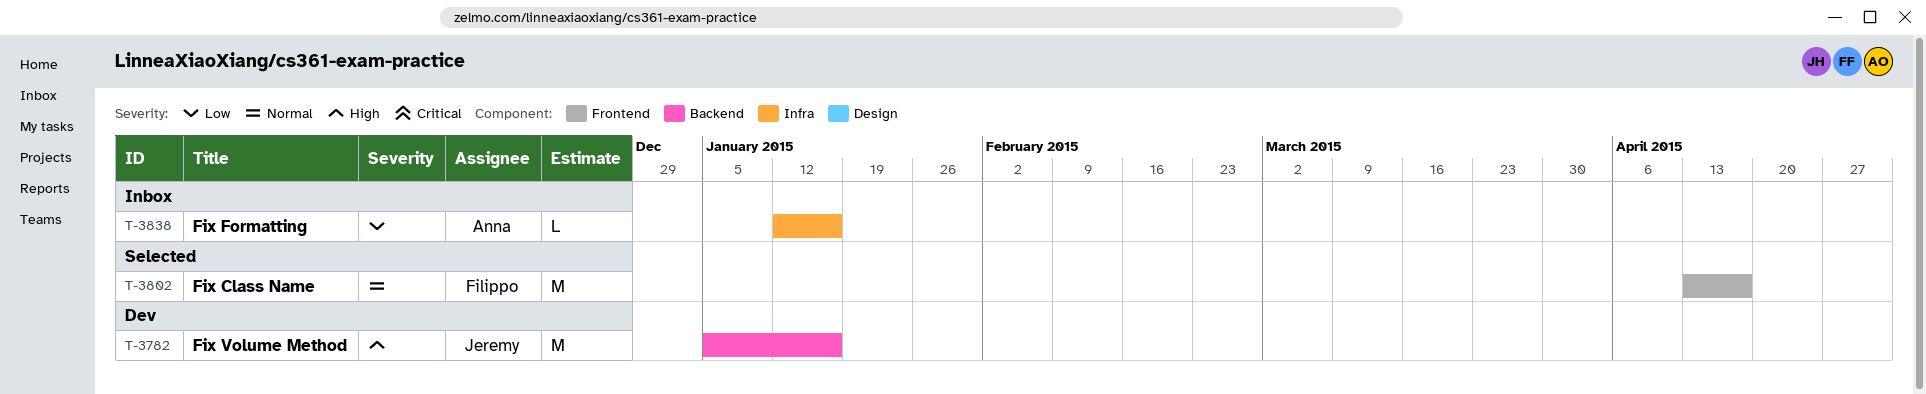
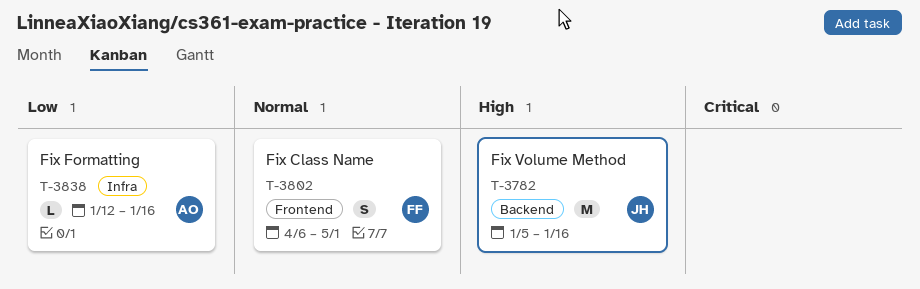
T-3802, estimate: M -> S
T-3802, start: Apr 13 -> Apr 6
T-3802, due: Apr 17 -> May 1

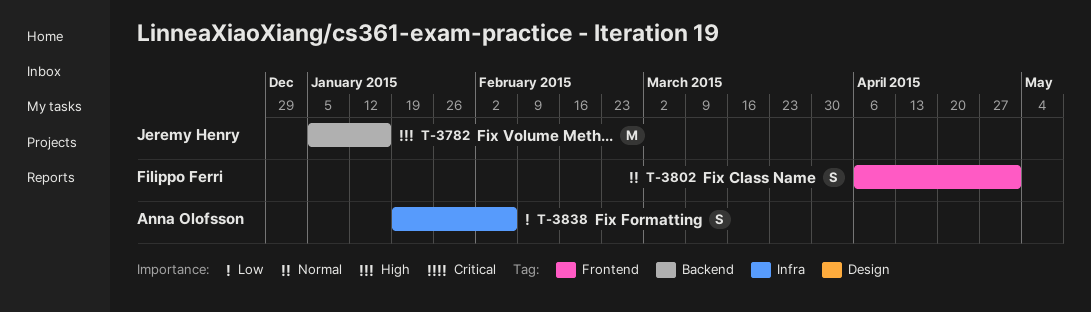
T-3838, estimate: L -> S
T-3838, start: Jan 12 -> Jan 19
T-3838, due: Jan 16 -> Feb 6

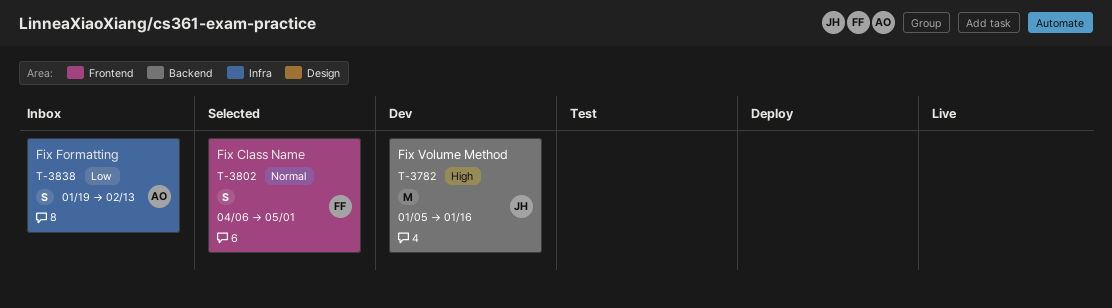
T-3838, due: Feb 6 -> Feb 13

